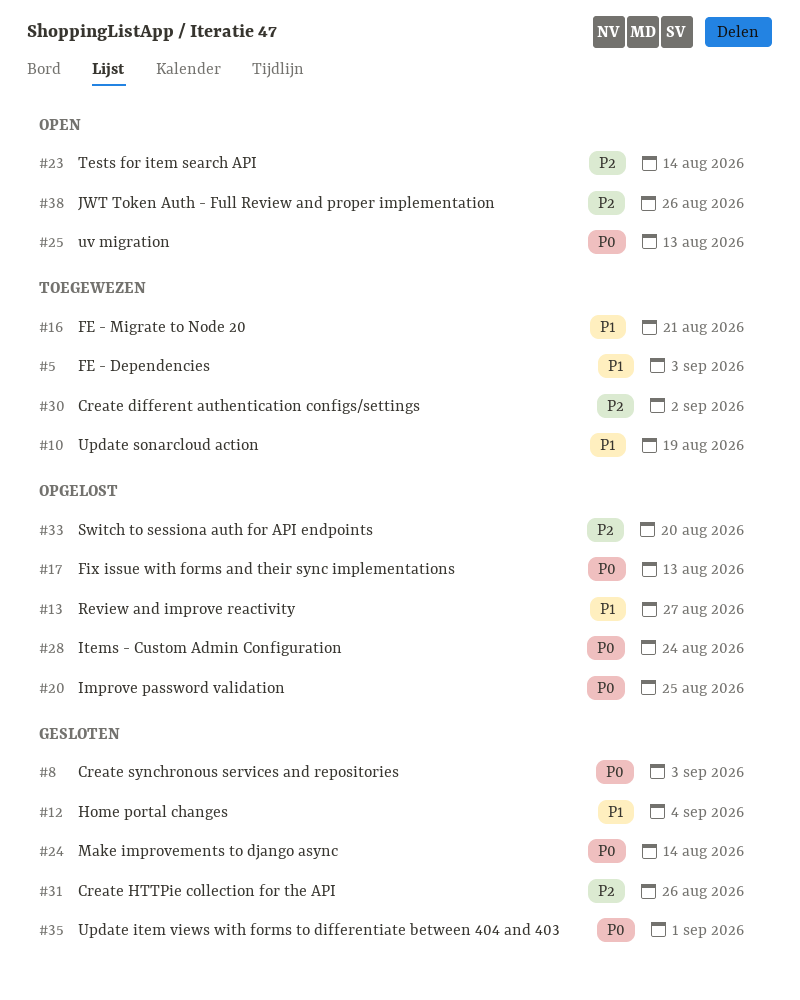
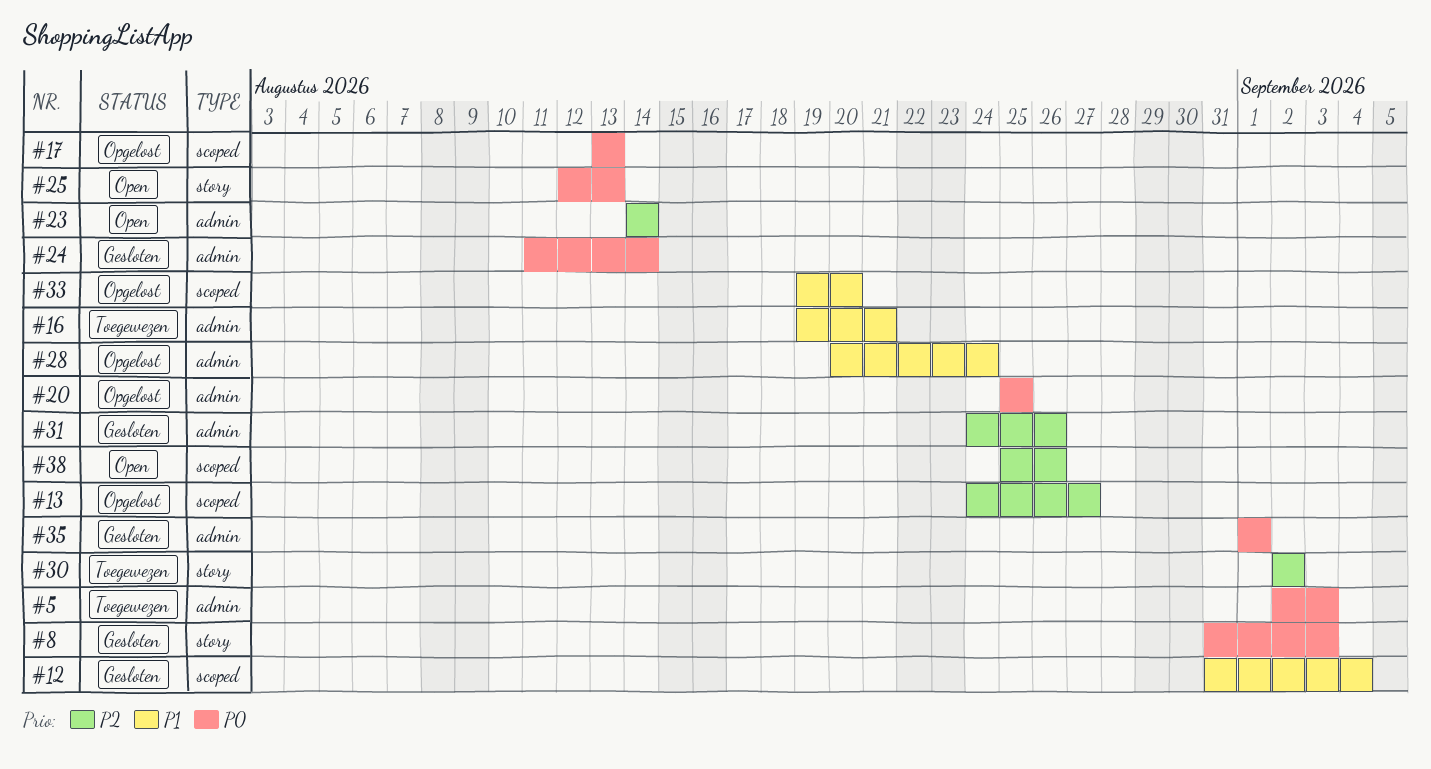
#5, priority: P1 -> P0
#10: present -> none
#13, priority: P1 -> P2
#28, priority: P0 -> P1
#33, priority: P2 -> P1

